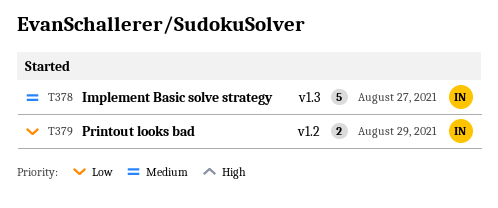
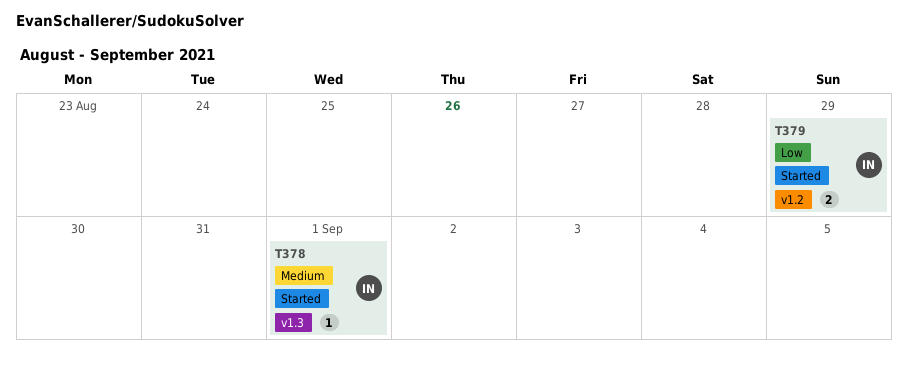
T378, estimate: 5 -> 1
T378, due: Aug 27 -> Sep 1

